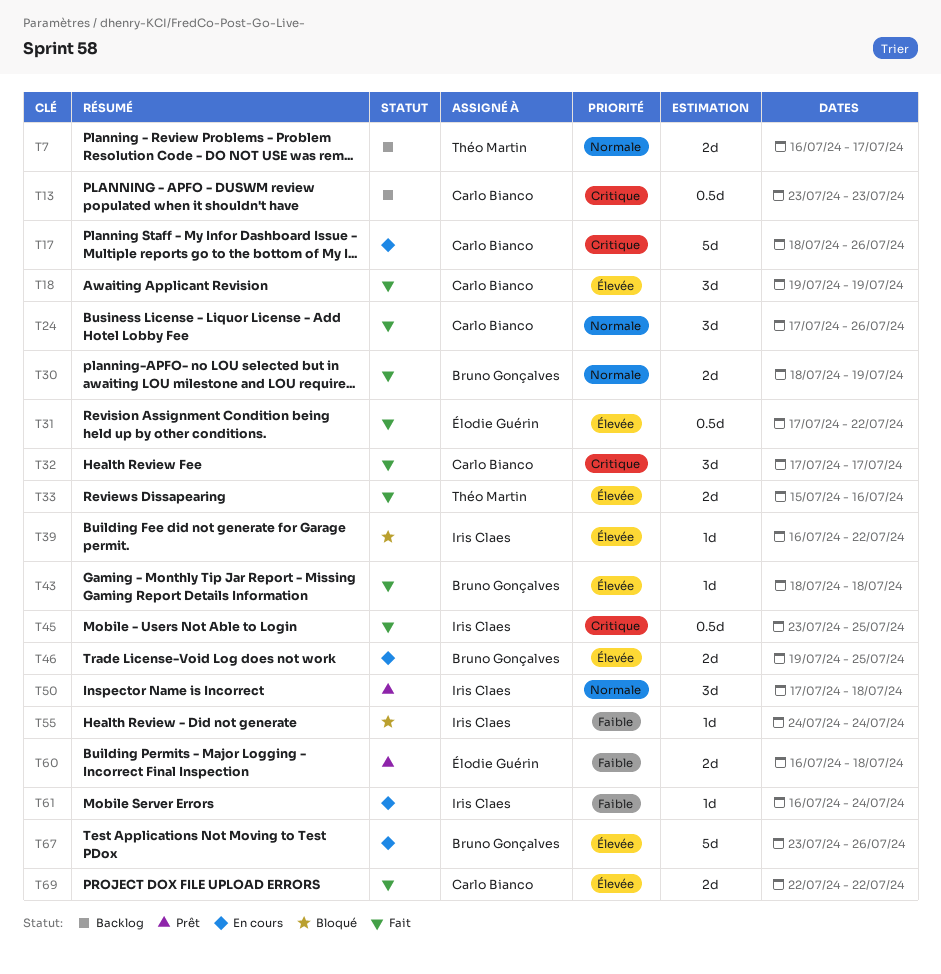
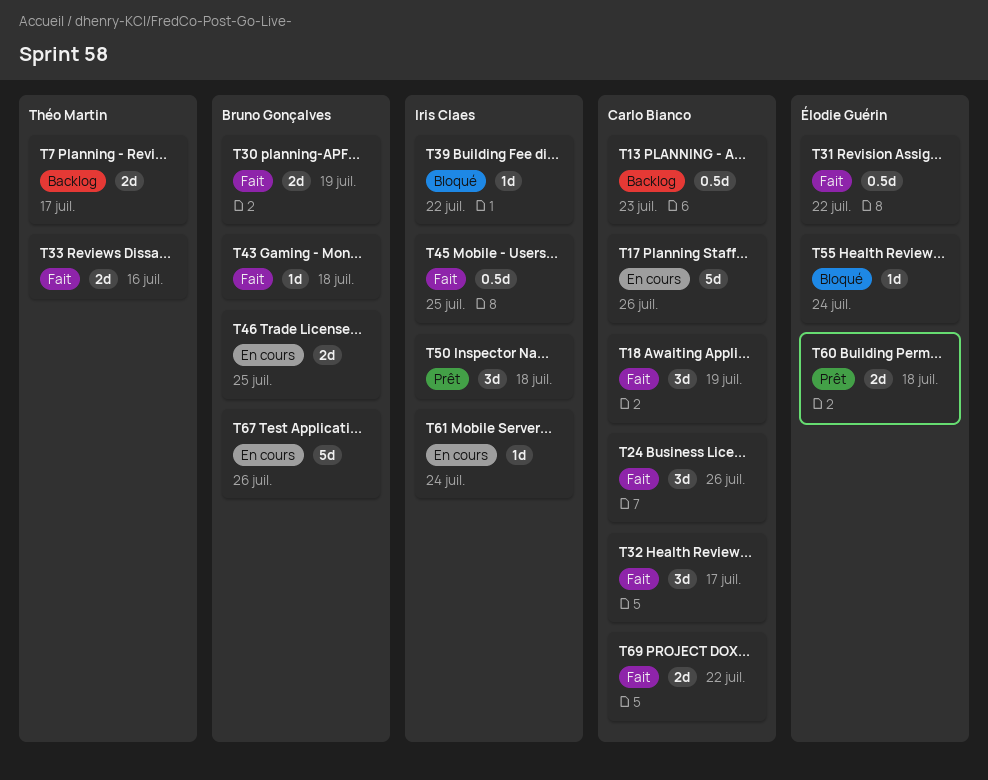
T55, owner: Iris Claes -> Élodie Guérin

